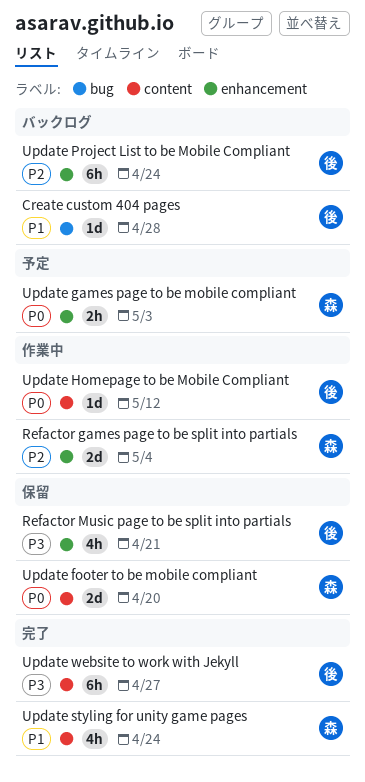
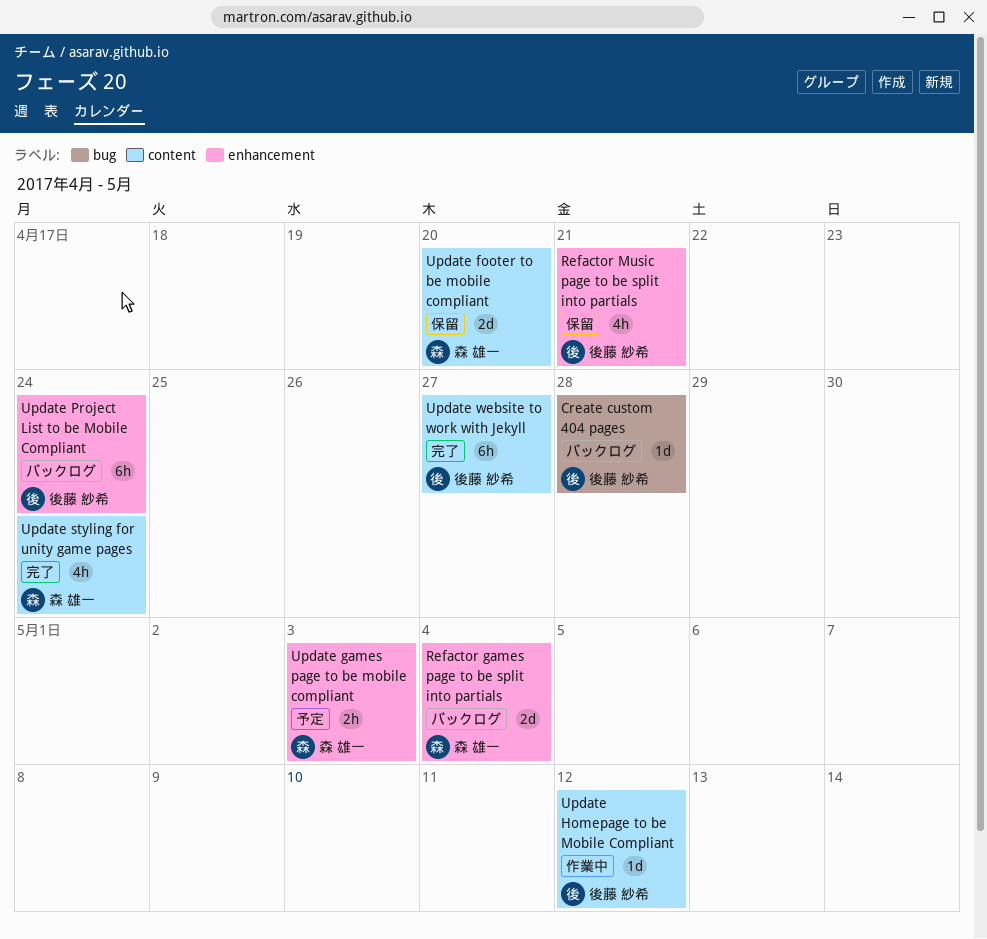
Refactor games page to be split into partials, status: 作業中 -> バックログ

